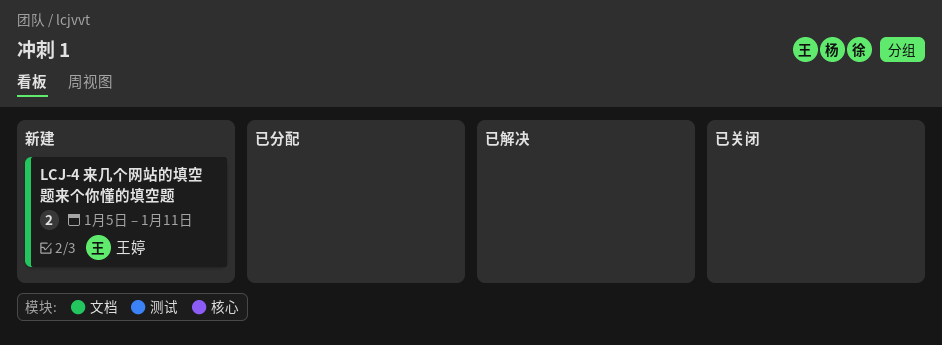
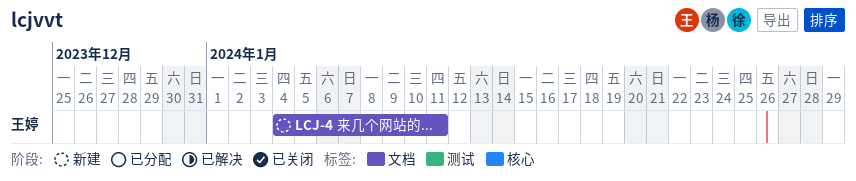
LCJ-4, start: Jan 5 -> Jan 4

